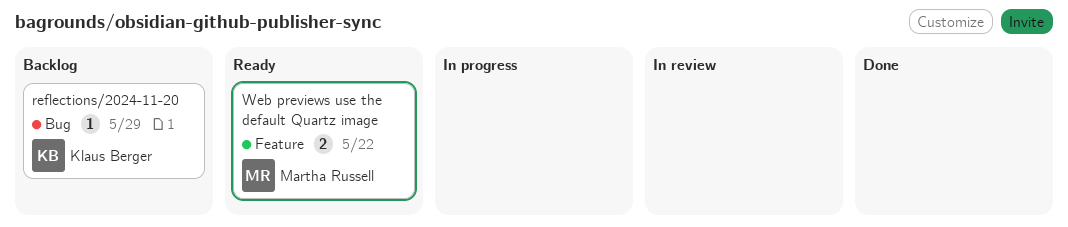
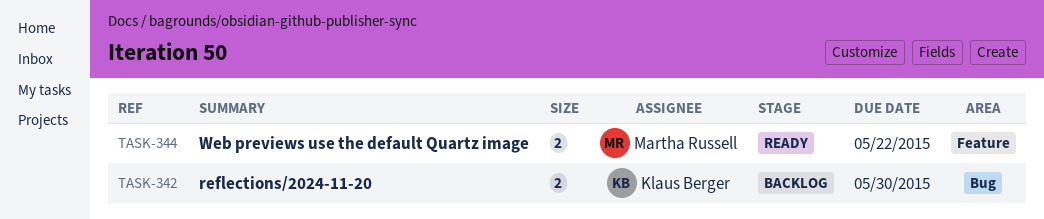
reflections/2024-11-20, estimate: 1 -> 2
reflections/2024-11-20, due: May 29 -> May 30

